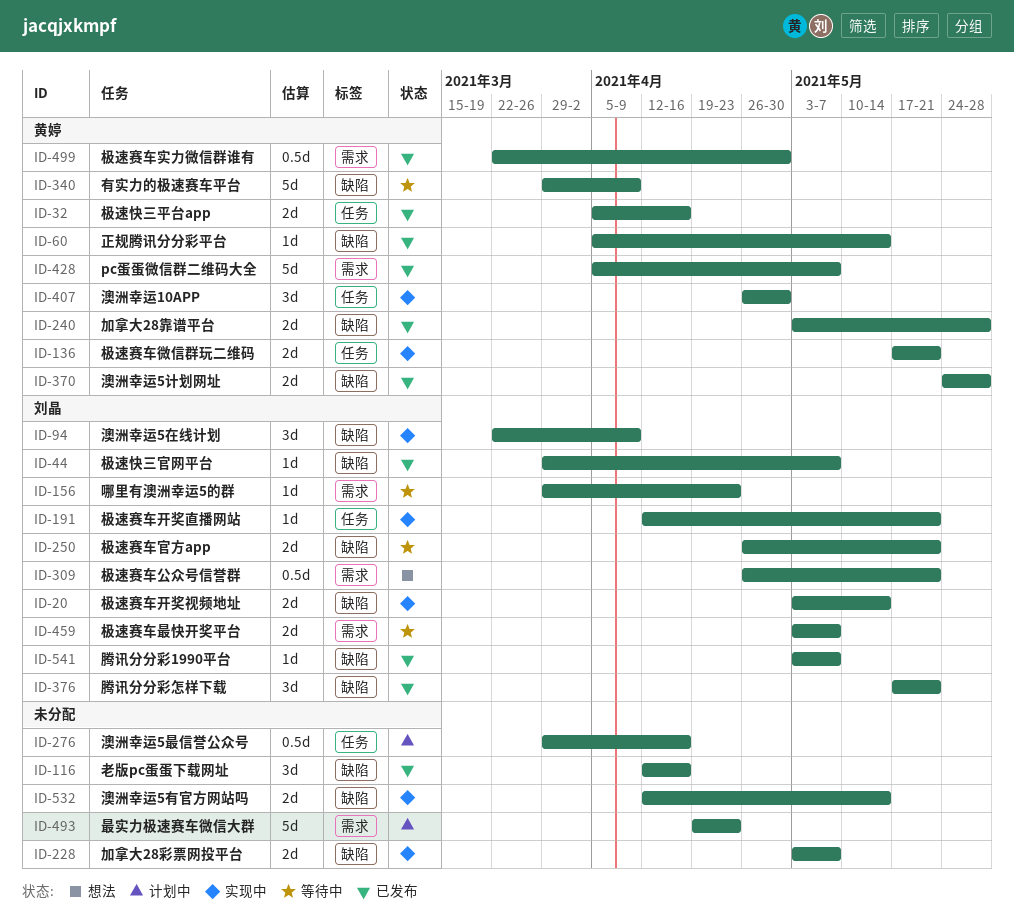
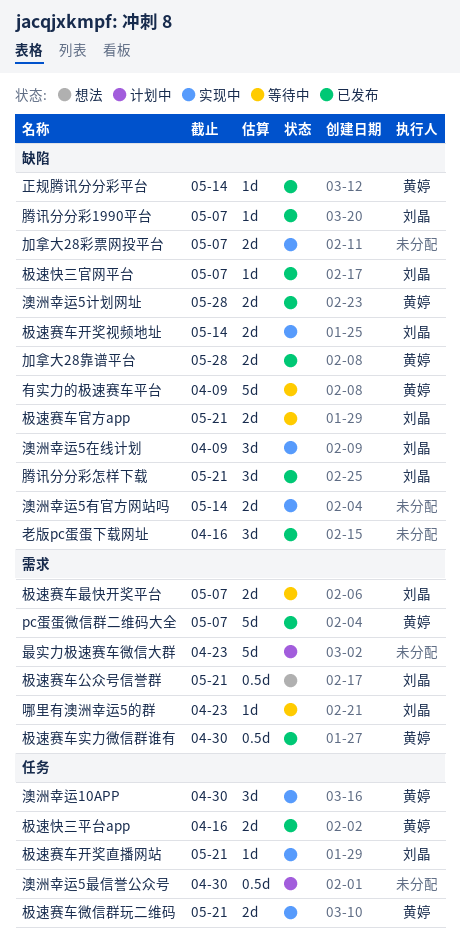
澳洲幸运5最信誉公众号, due: Apr 16 -> Apr 30

